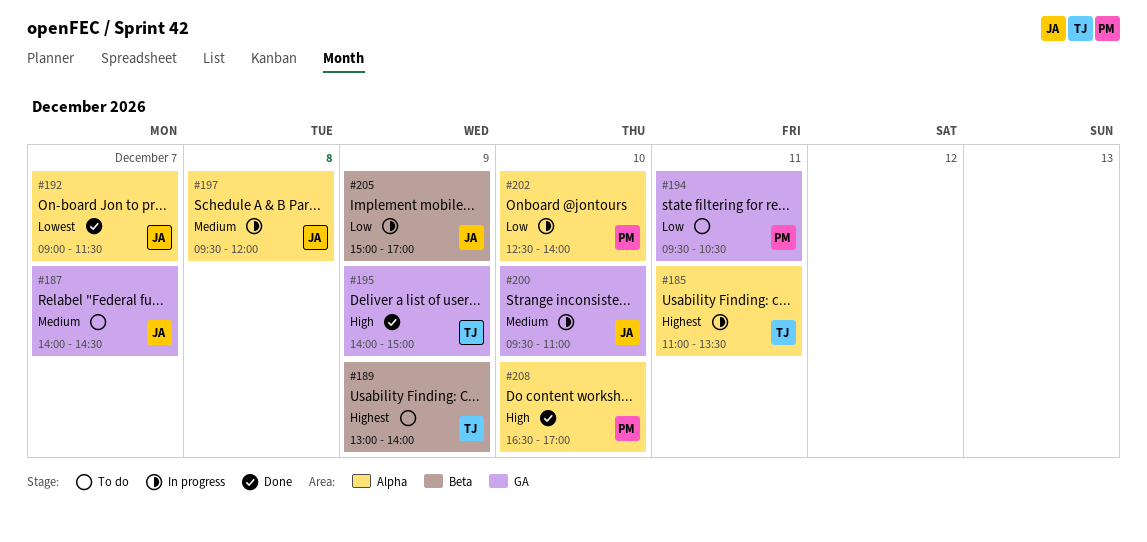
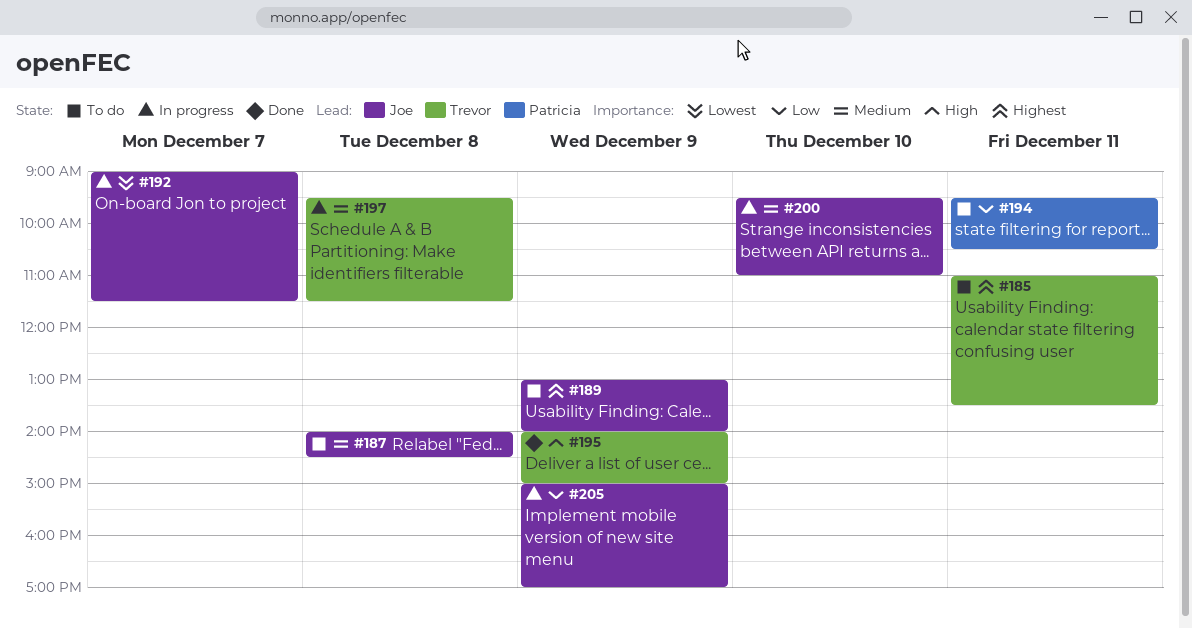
#185, status: In progress -> To do
#187, day: Dec 7 -> Dec 8
#189, owner: Trevor -> Joe
#192, status: Done -> In progress
#197, owner: Joe -> Trevor
#197, ends: 12:00 -> 11:30
#202: present -> none
#208: present -> none

